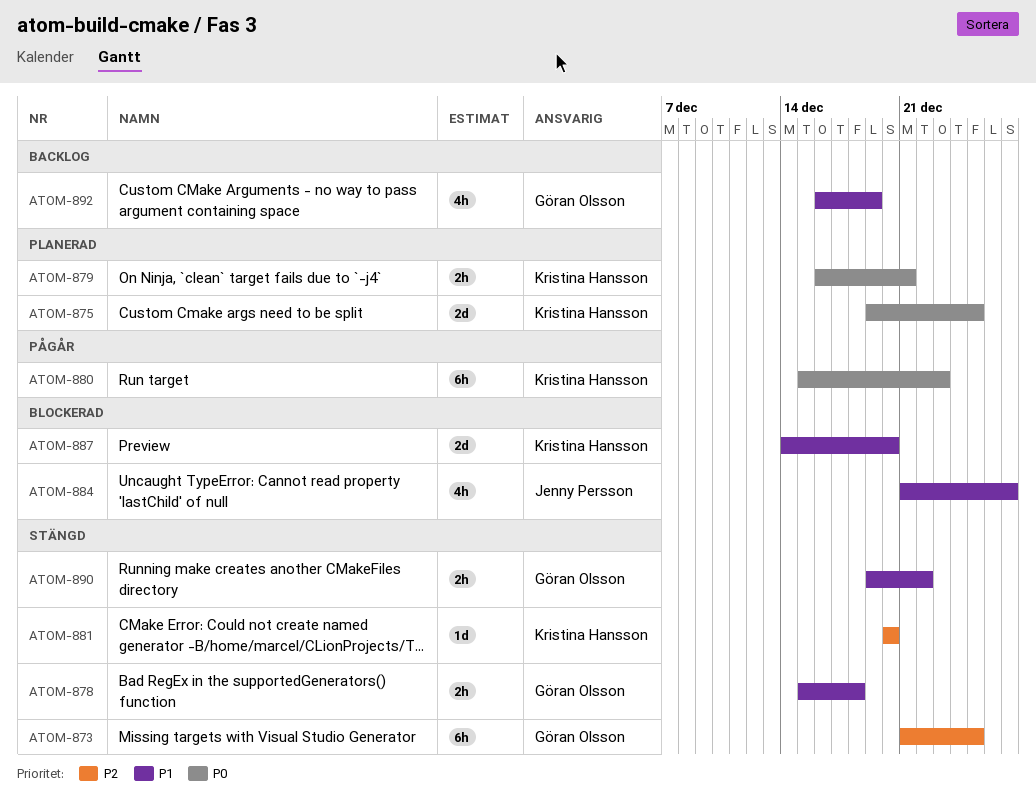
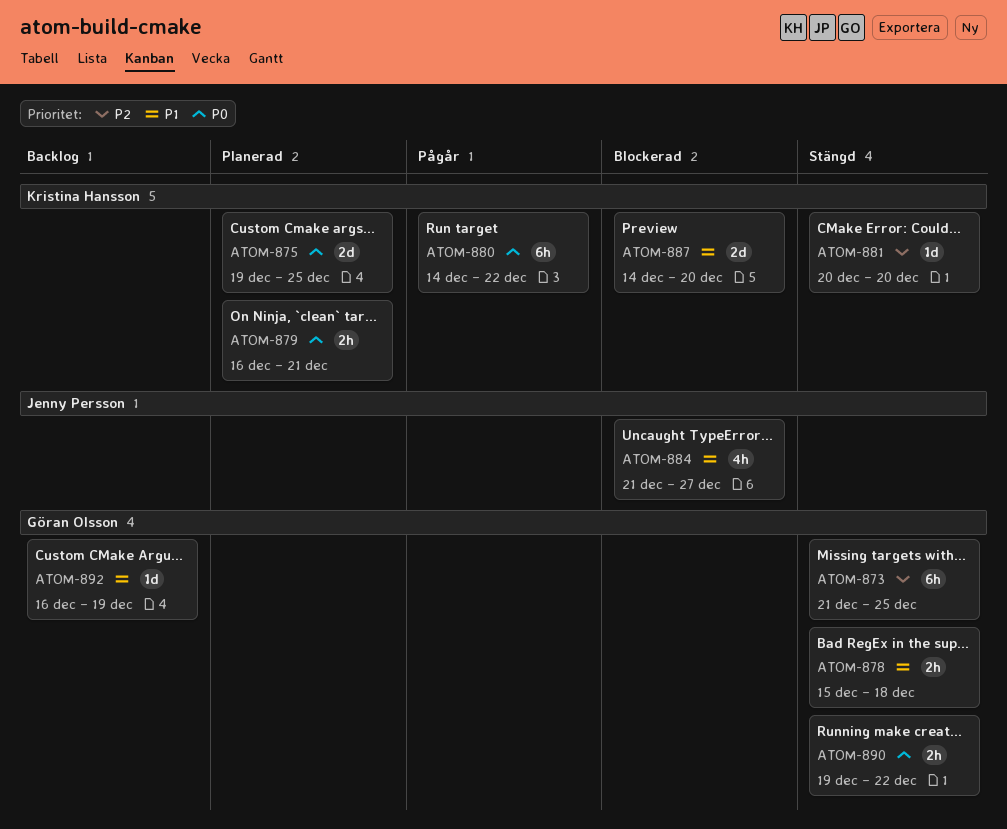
ATOM-880, start: Dec 15 -> Dec 14
ATOM-880, due: Dec 23 -> Dec 22
ATOM-890, priority: P1 -> P0
ATOM-892, estimate: 4h -> 1d

